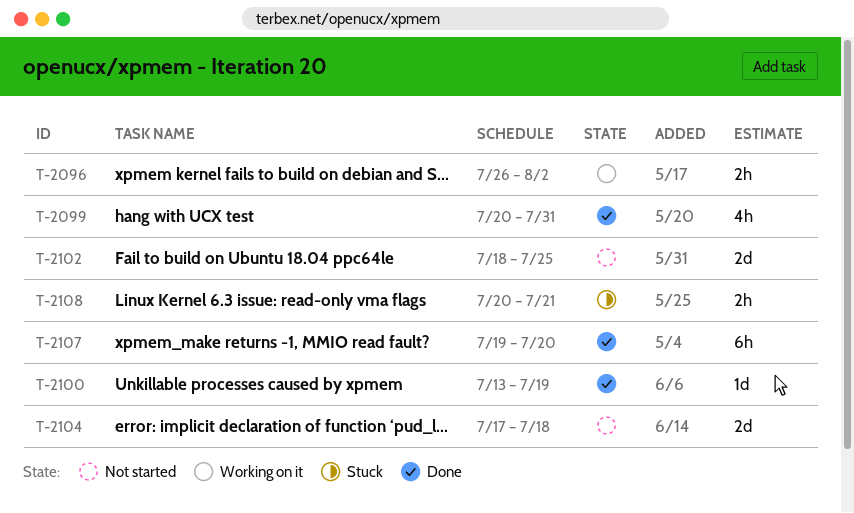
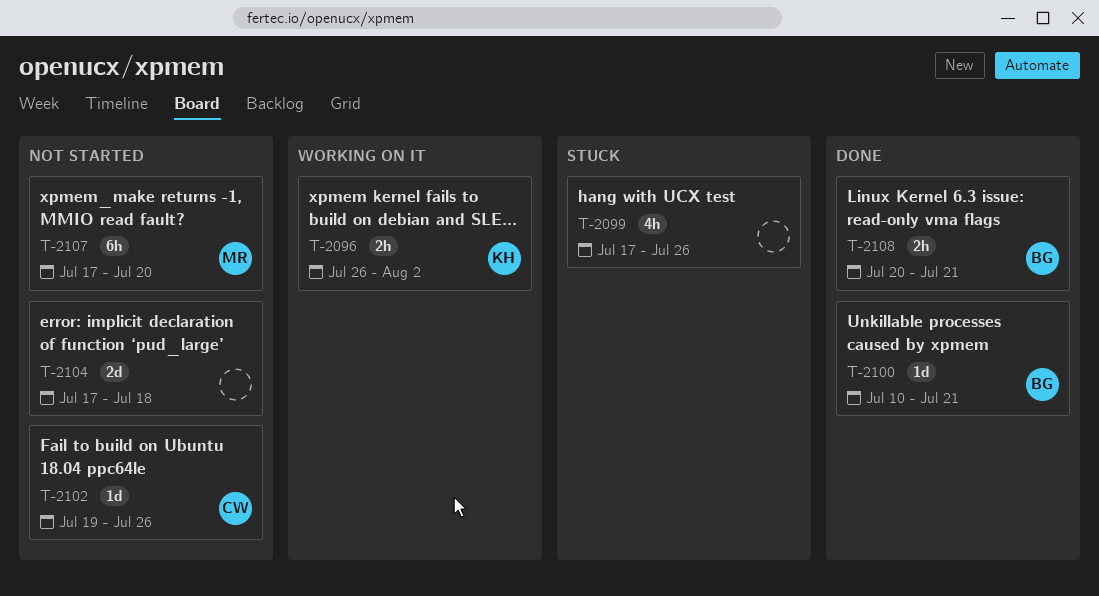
T-2099, status: Done -> Stuck
T-2099, start: Jul 20 -> Jul 17
T-2099, due: Jul 31 -> Jul 26
T-2100, start: Jul 13 -> Jul 10
T-2100, due: Jul 19 -> Jul 21
T-2102, estimate: 2d -> 1d
T-2102, start: Jul 18 -> Jul 19
T-2102, due: Jul 25 -> Jul 26
T-2107, status: Done -> Not started
T-2107, start: Jul 19 -> Jul 17
T-2108, status: Stuck -> Done

